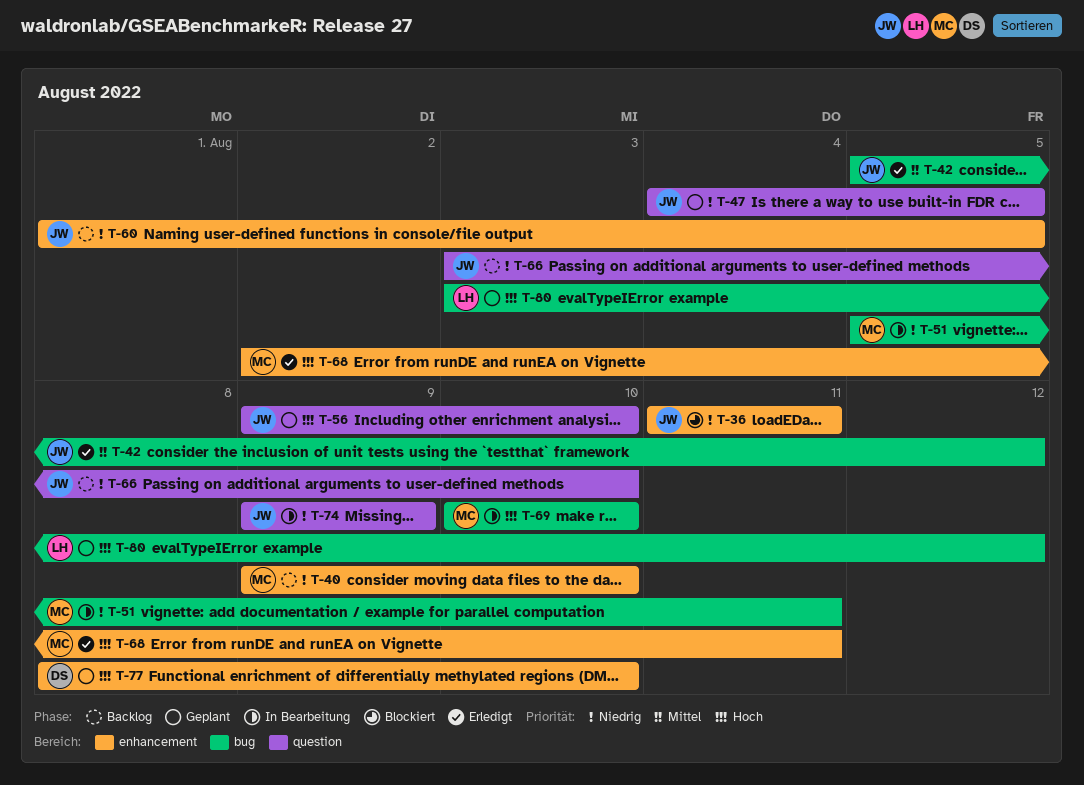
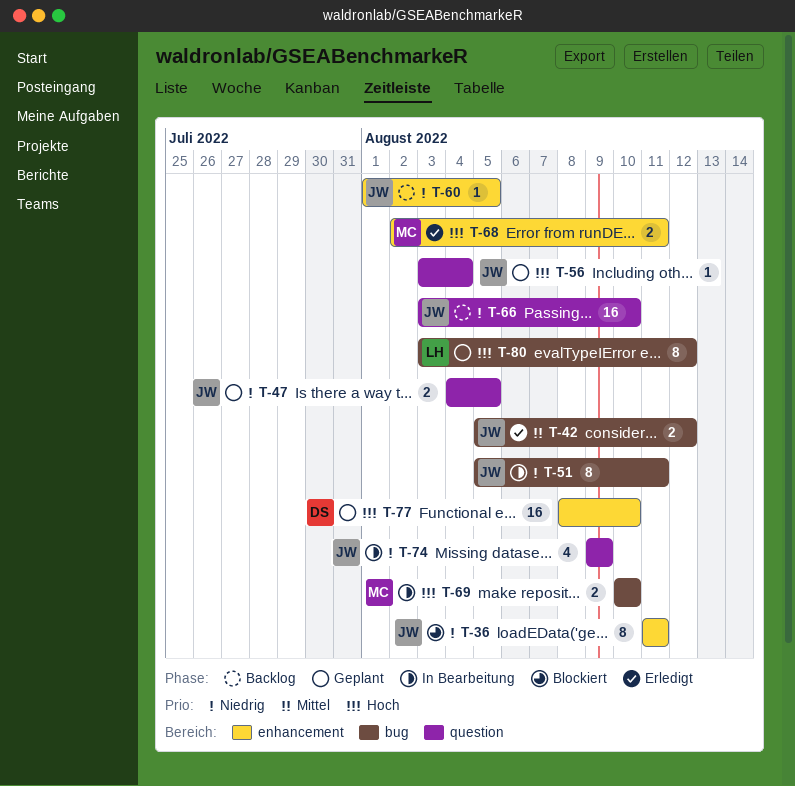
T-40: present -> none
T-51, owner: MC -> JW
T-56, start: Aug 9 -> Aug 3
T-56, due: Aug 10 -> Aug 4

